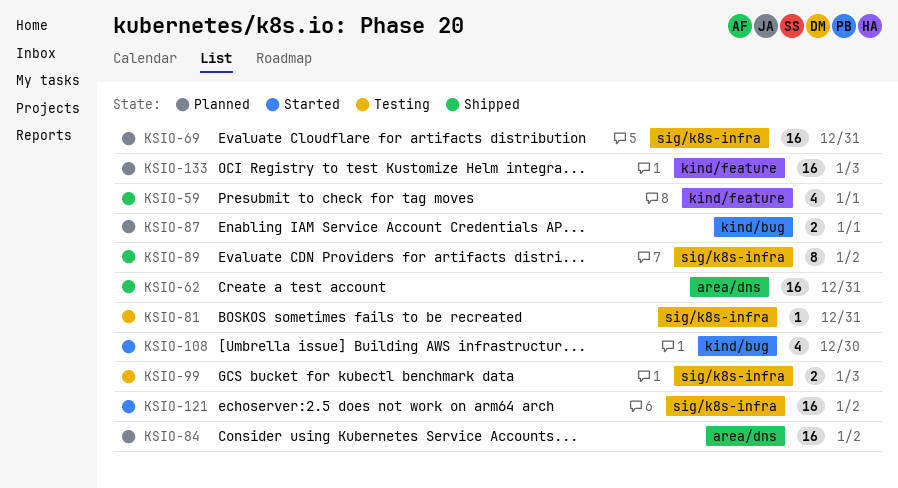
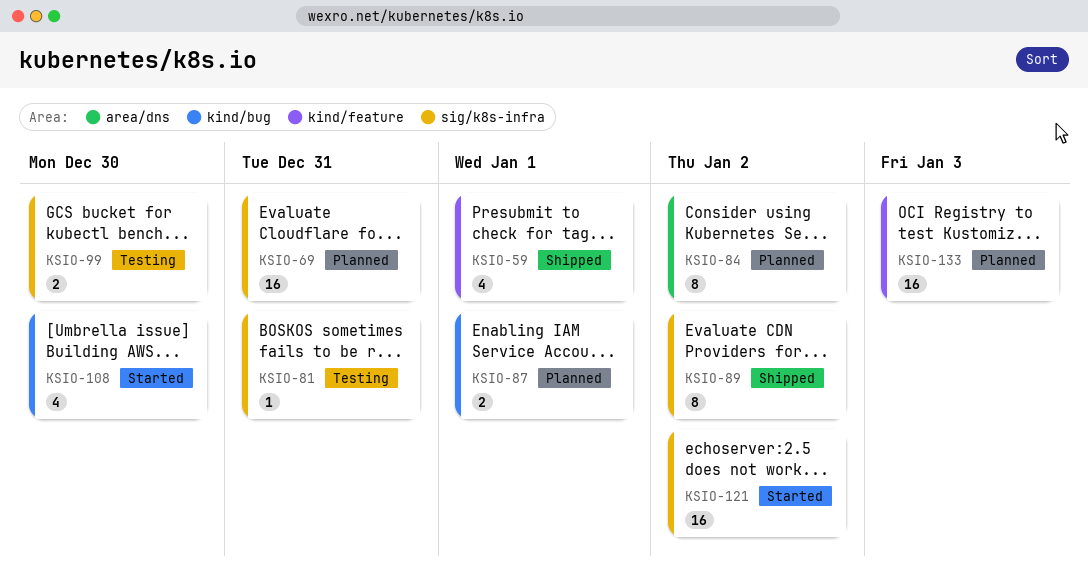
KSIO-62: present -> none
KSIO-84, estimate: 16 -> 8
KSIO-99, due: Jan 3 -> Dec 30

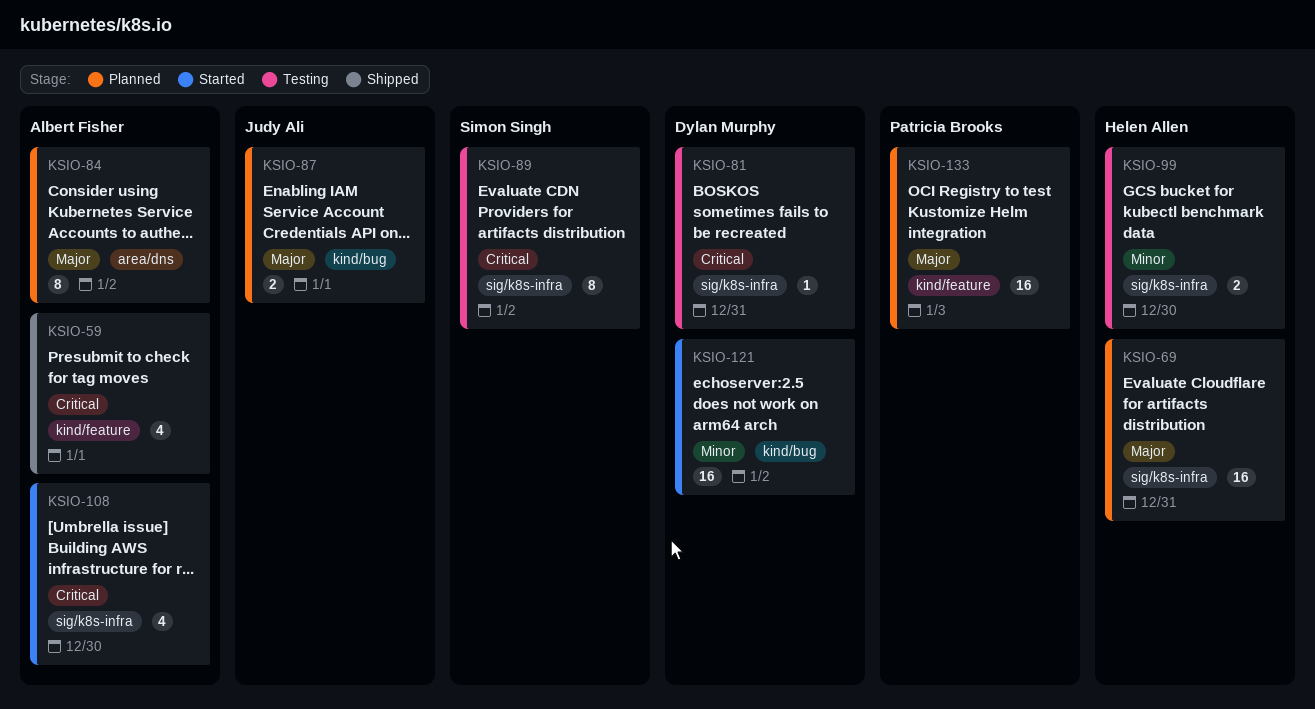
KSIO-89, status: Shipped -> Testing
KSIO-108, label: kind/bug -> sig/k8s-infra
KSIO-121, label: sig/k8s-infra -> kind/bug

